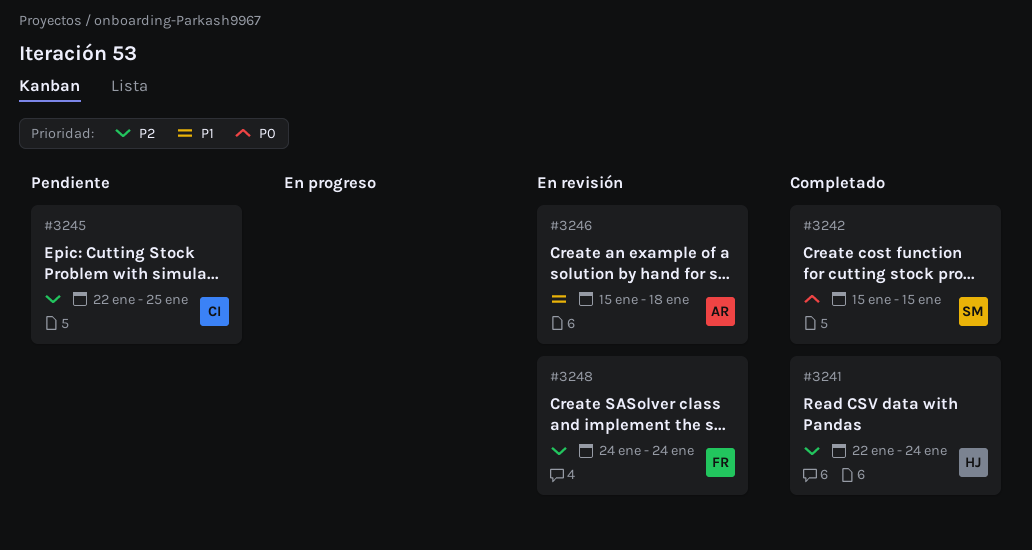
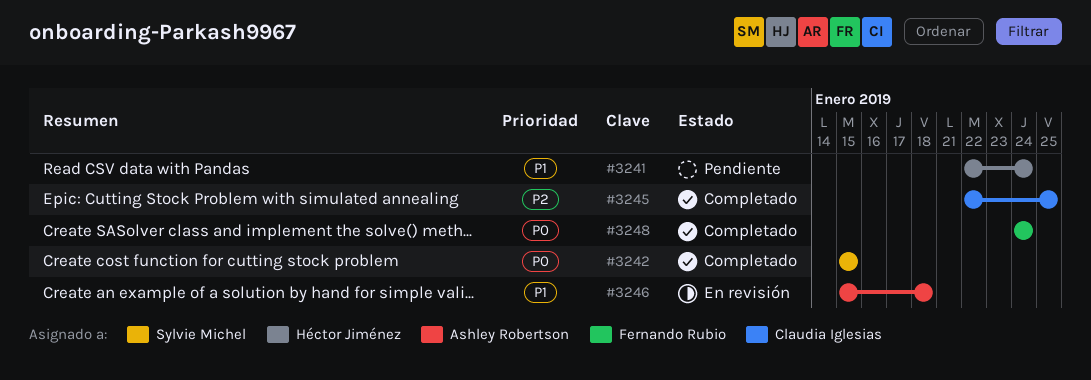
#3241, status: Completado -> Pendiente
#3241, priority: P2 -> P1
#3245, status: Pendiente -> Completado
#3248, status: En revisión -> Completado
#3248, priority: P2 -> P0

